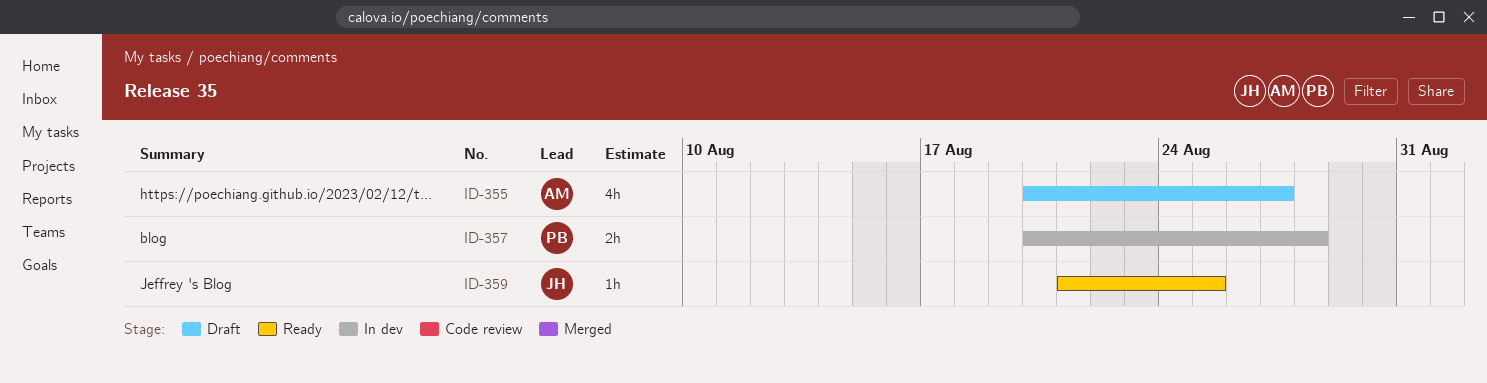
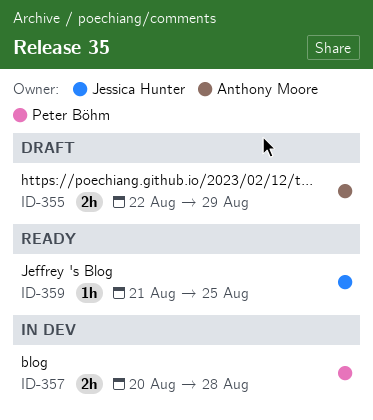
ID-355, estimate: 4h -> 2h
ID-355, start: Aug 20 -> Aug 22
ID-355, due: Aug 27 -> Aug 29

